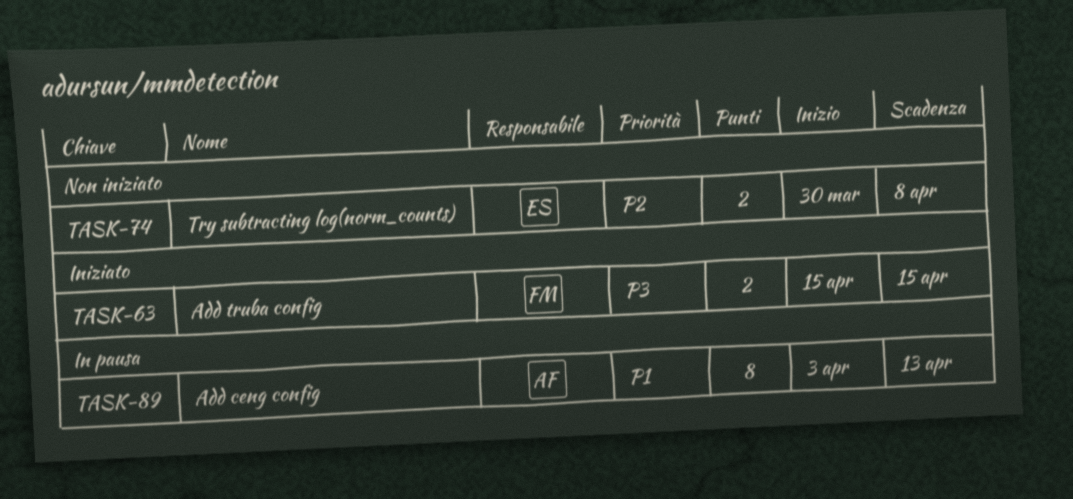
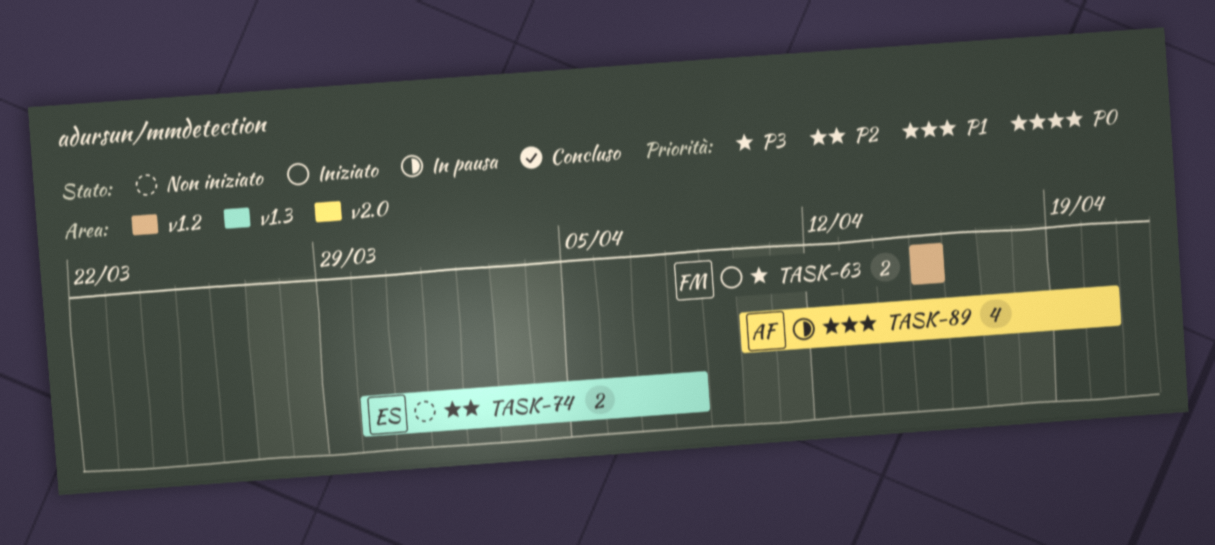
TASK-89, estimate: 8 -> 4
TASK-89, start: Apr 3 -> Apr 10
TASK-89, due: Apr 13 -> Apr 20

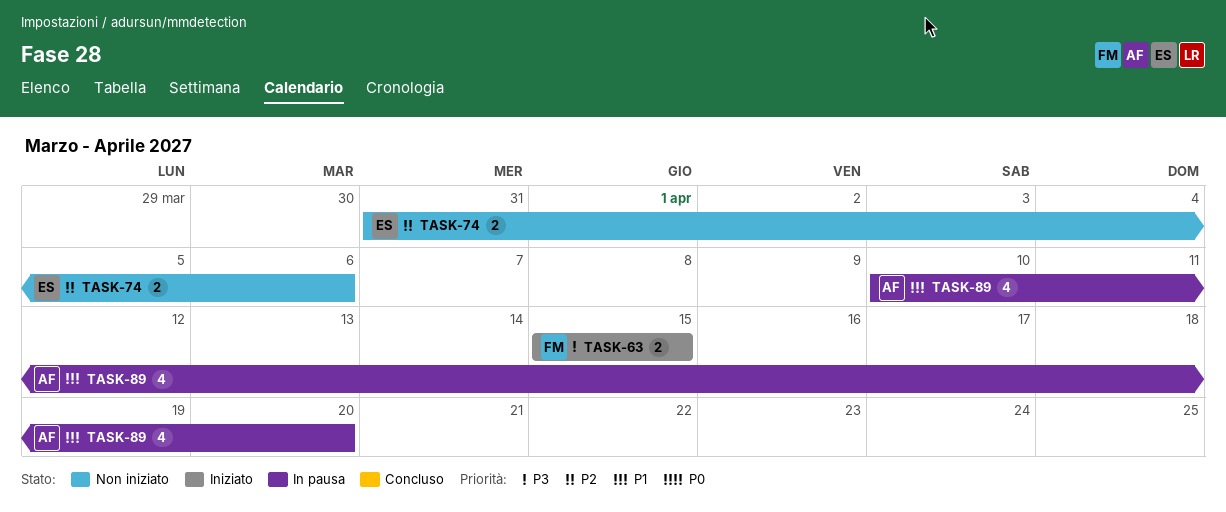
TASK-74, start: Mar 30 -> Mar 31
TASK-74, due: Apr 8 -> Apr 6

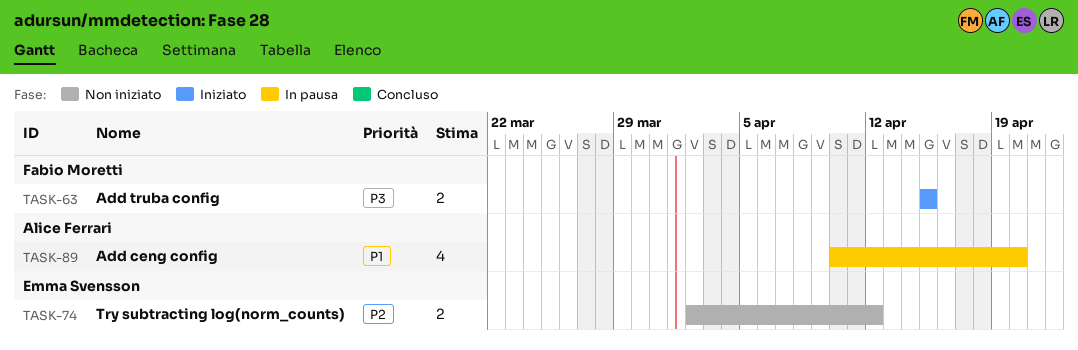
TASK-74, start: Mar 31 -> Apr 2
TASK-74, due: Apr 6 -> Apr 12

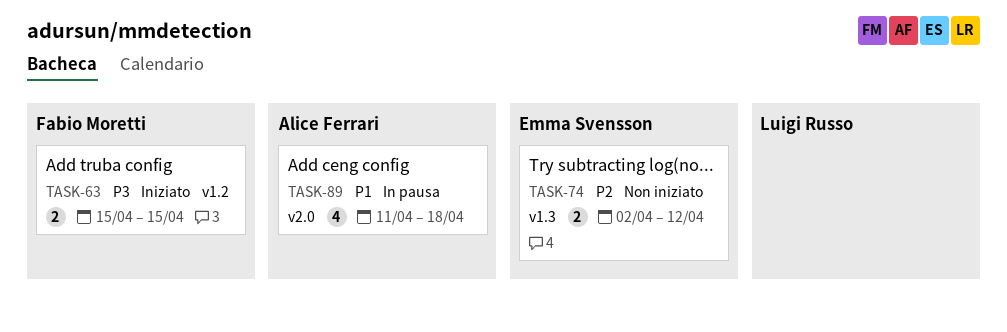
TASK-89, start: Apr 10 -> Apr 11
TASK-89, due: Apr 20 -> Apr 18

